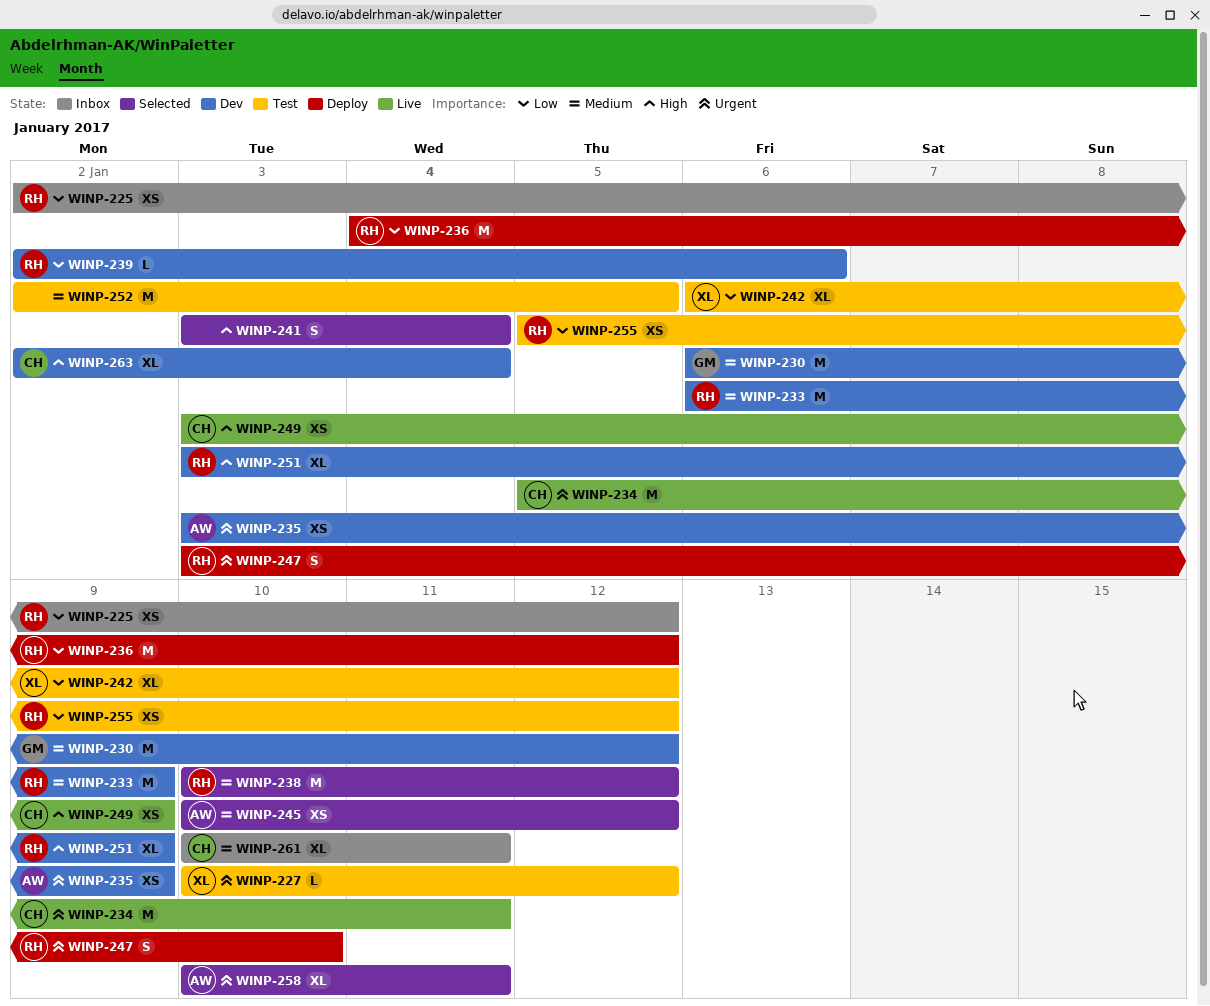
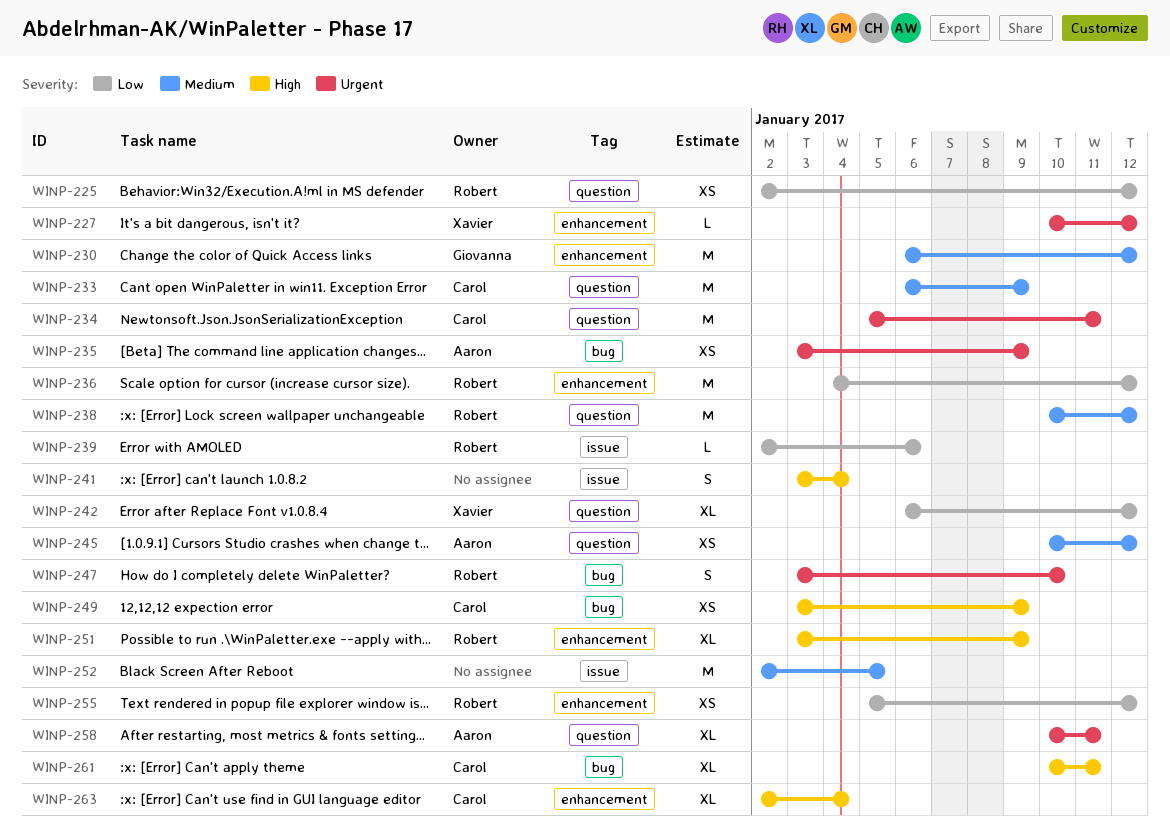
WINP-233, owner: Robert -> Carol
WINP-261, priority: Medium -> High

